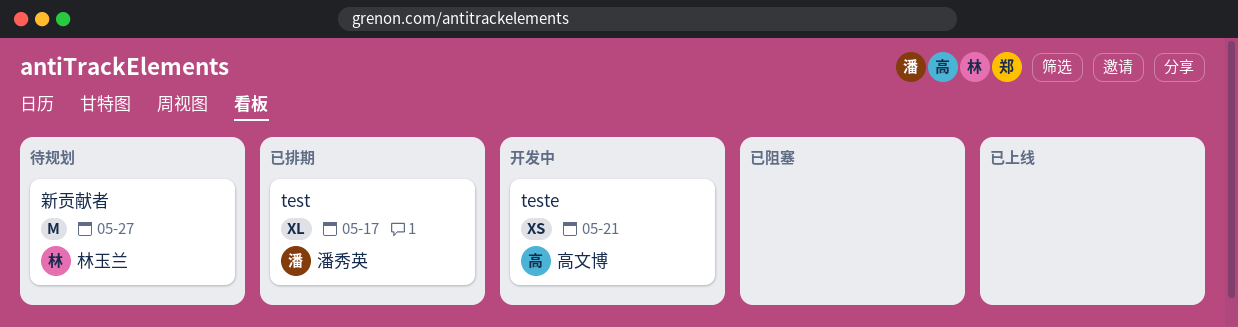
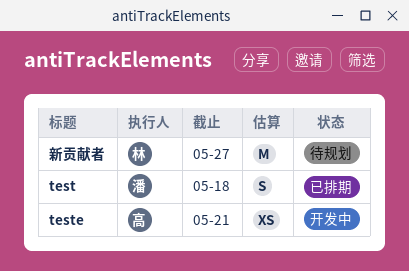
test, estimate: XL -> S
test, due: May 17 -> May 18

